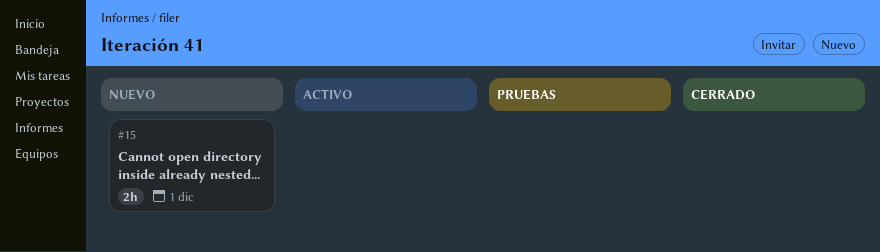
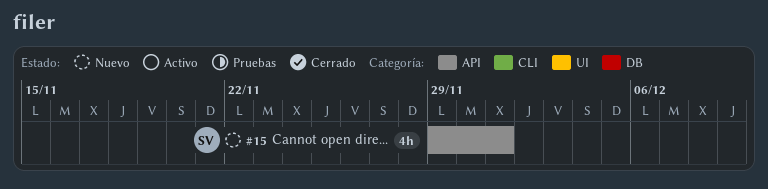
#15, estimate: 2h -> 4h

